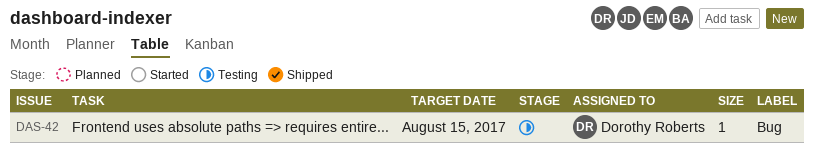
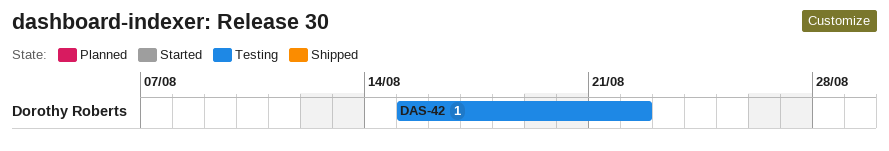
DAS-42, due: Aug 15 -> Aug 22

